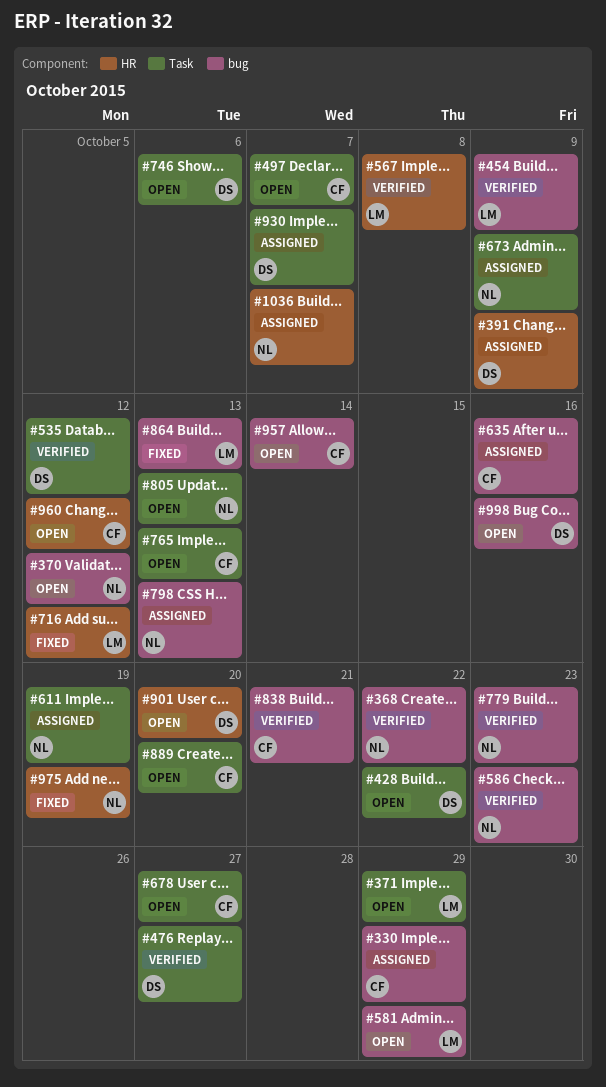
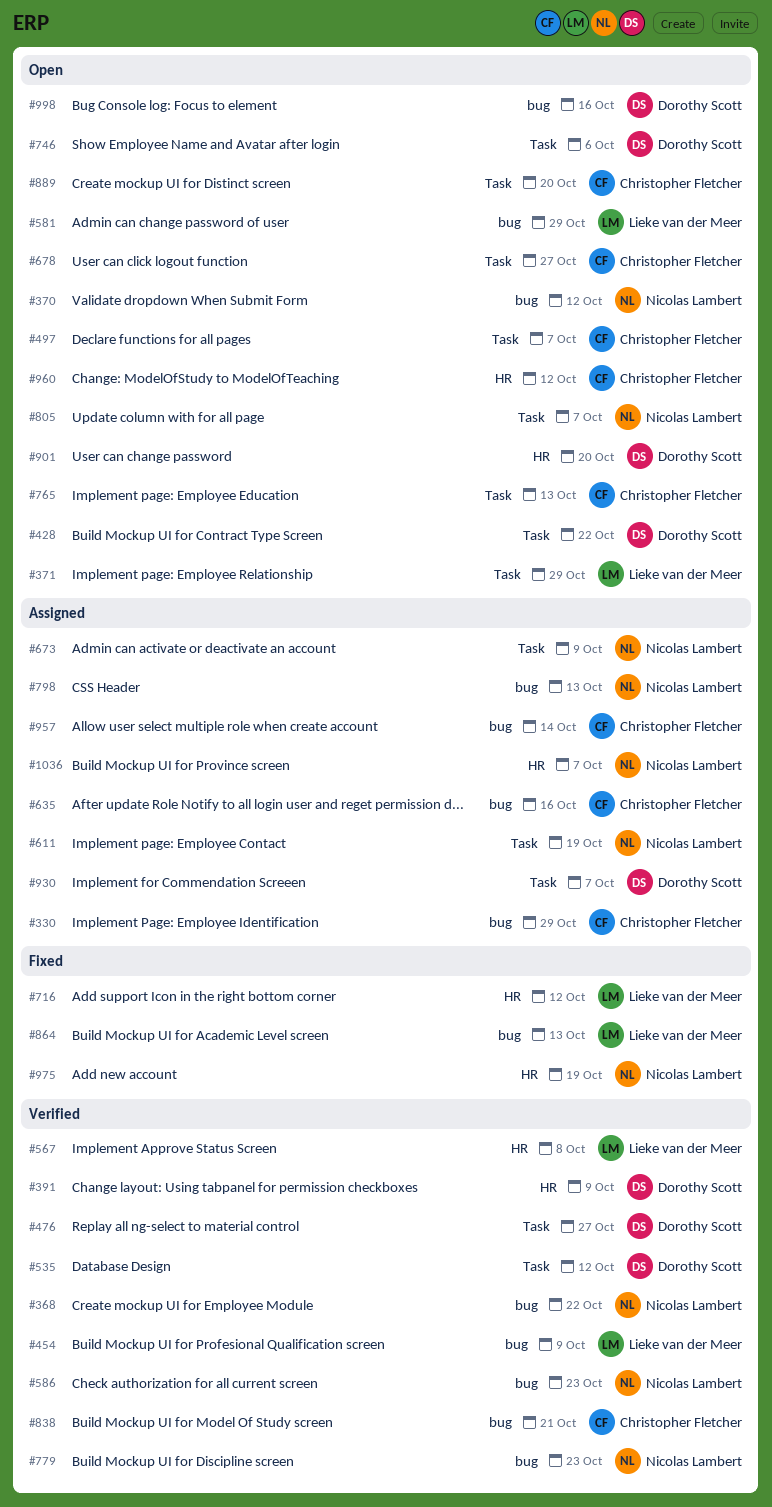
#391, status: Assigned -> Verified
#805, due: Oct 13 -> Oct 7
#957, status: Open -> Assigned

